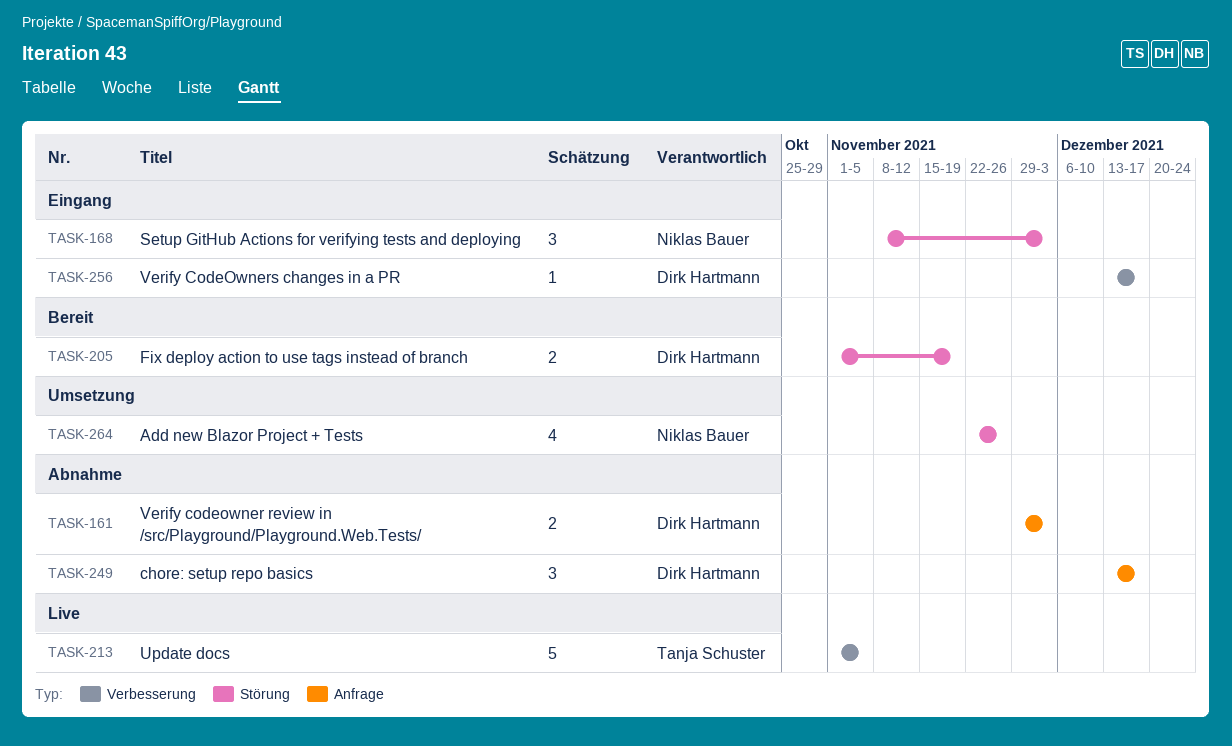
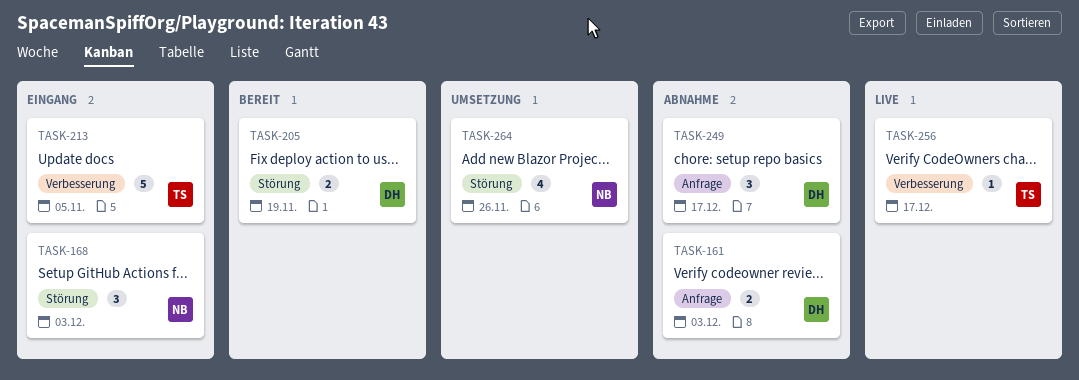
TASK-213, status: Live -> Eingang
TASK-256, status: Eingang -> Live
TASK-256, owner: Dirk Hartmann -> Tanja Schuster

